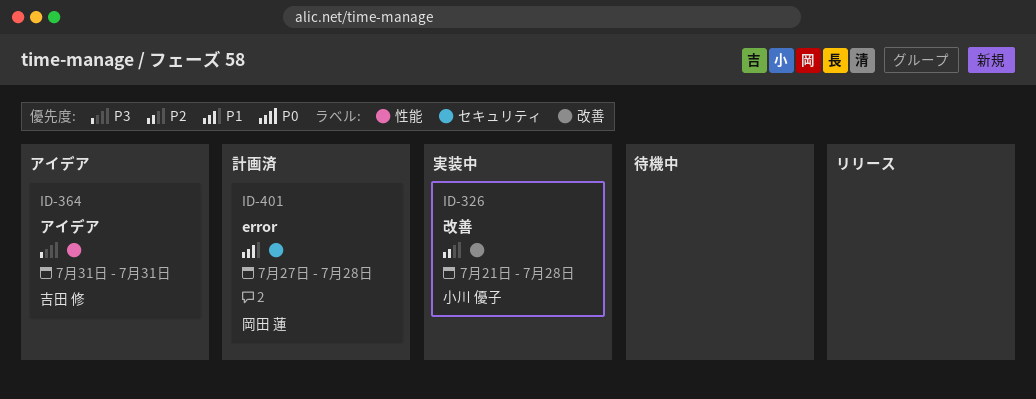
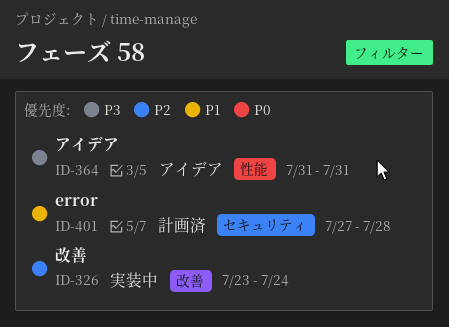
ID-326, start: Jul 21 -> Jul 23
ID-326, due: Jul 28 -> Jul 24

